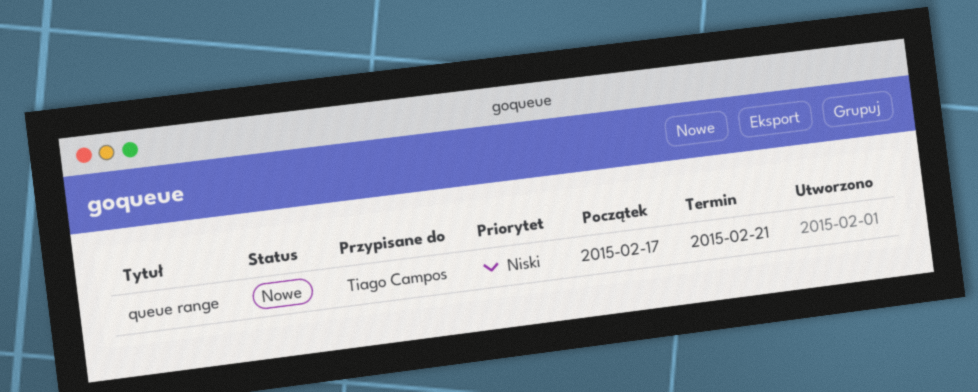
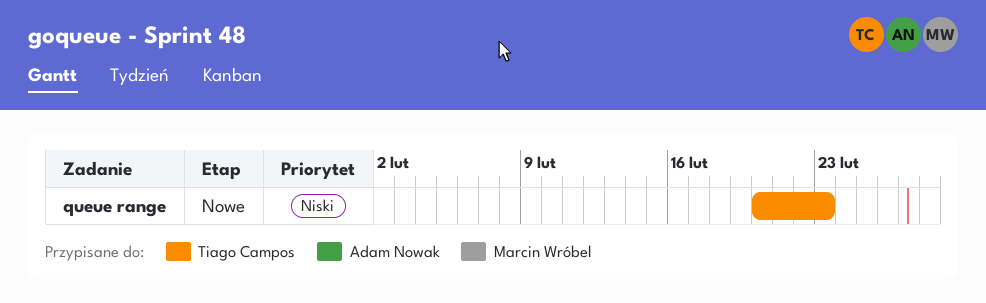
queue range, start: Feb 17 -> Feb 20
queue range, due: Feb 21 -> Feb 23

